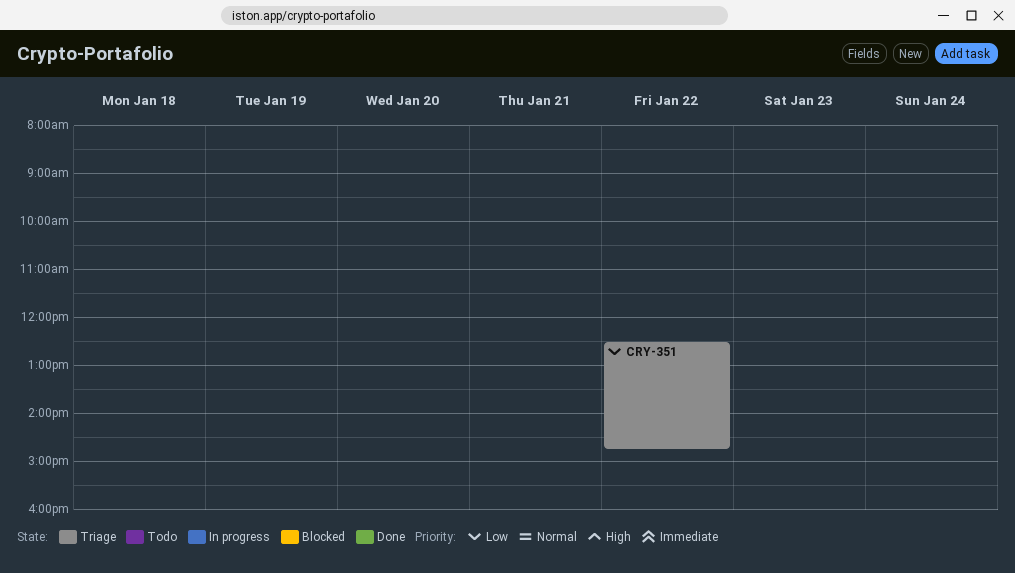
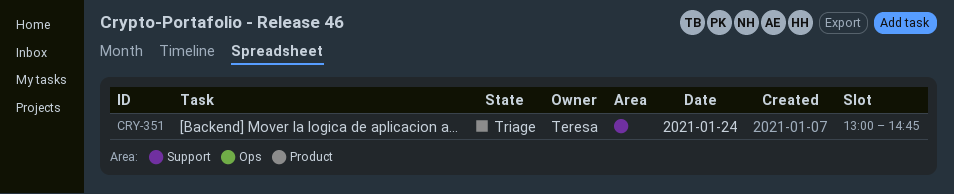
CRY-351, day: Jan 22 -> Jan 24
CRY-351, begins: 12:30 -> 13:00

